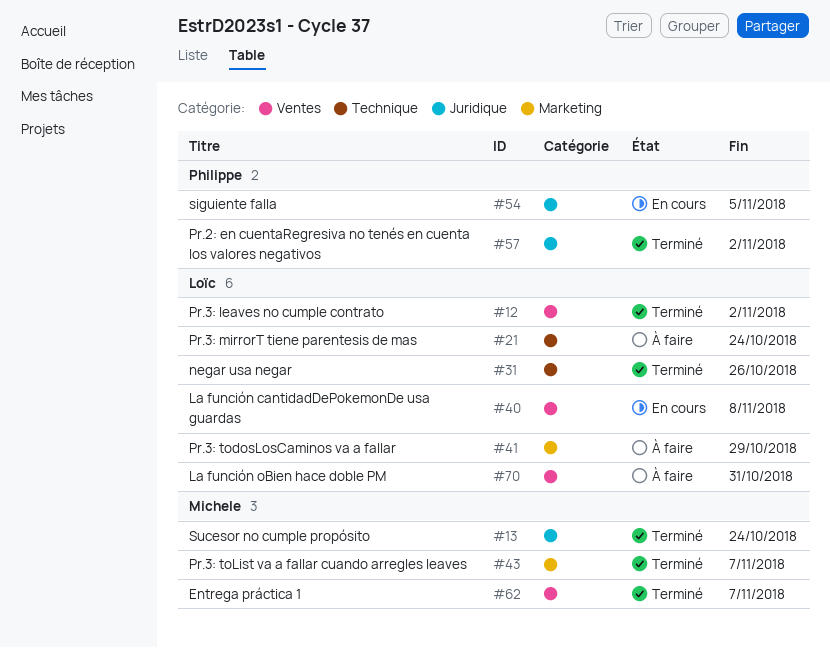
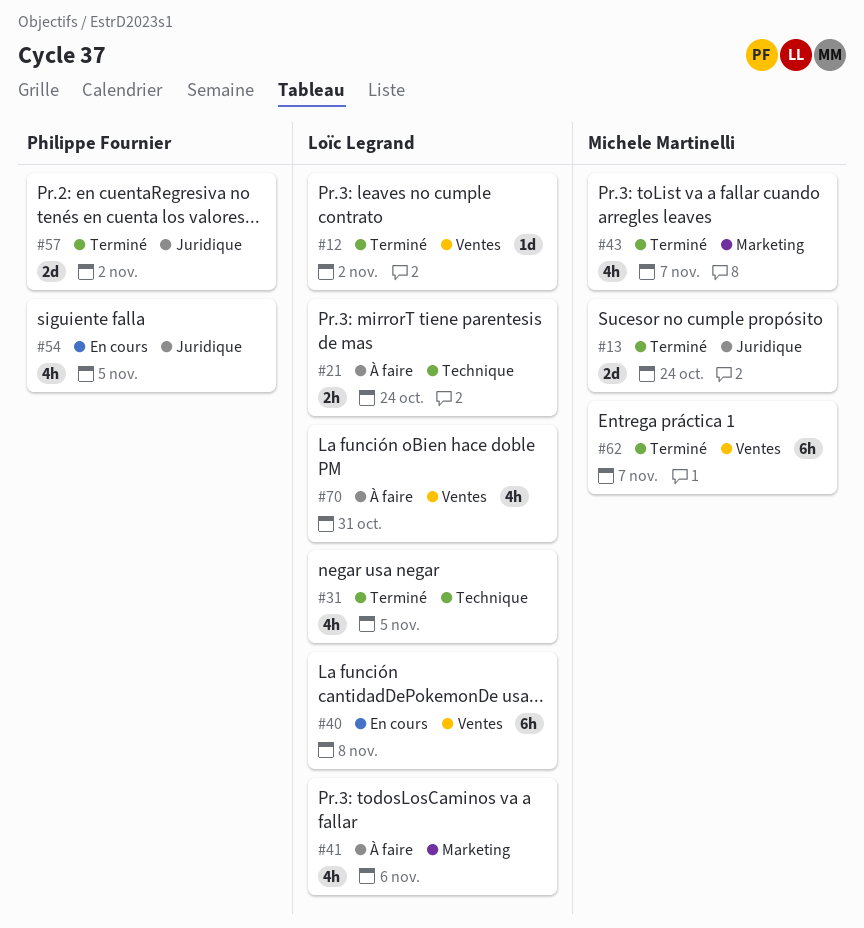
#31, due: Oct 26 -> Nov 5
#41, due: Oct 29 -> Nov 6

